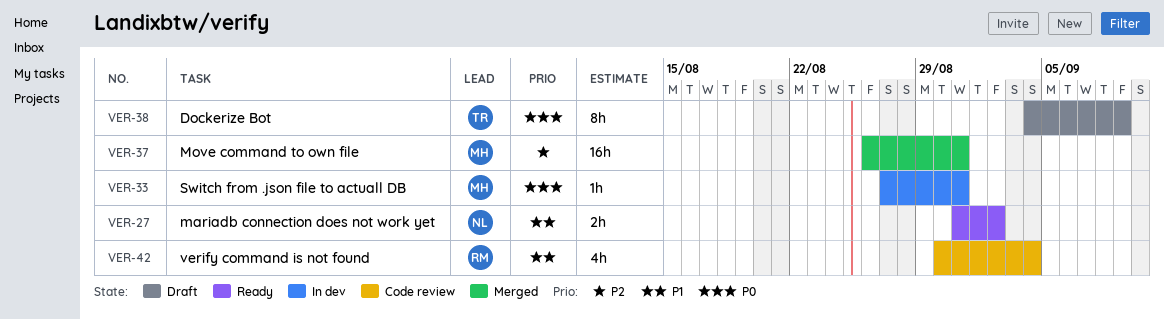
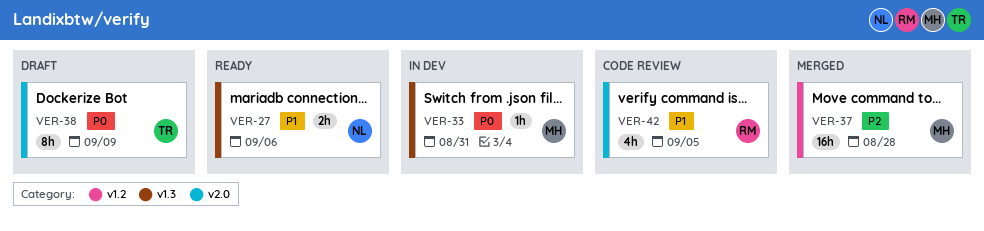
VER-27, due: Sep 2 -> Sep 6
VER-37, due: Aug 31 -> Aug 28
VER-42, due: Sep 4 -> Sep 5

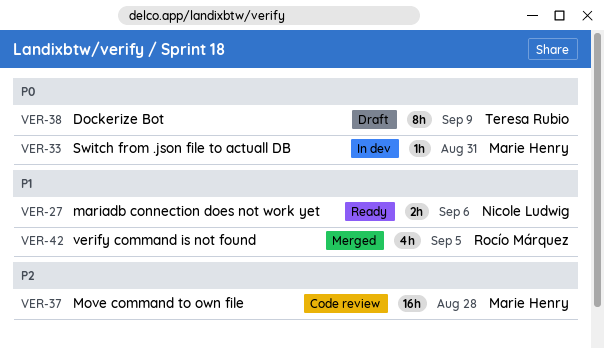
VER-37, status: Merged -> Code review
VER-42, status: Code review -> Merged

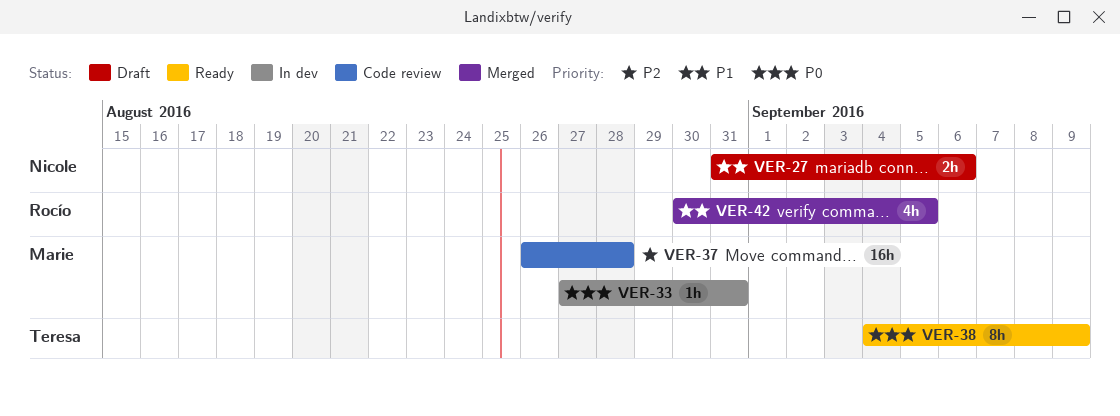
VER-27, status: Ready -> Draft
VER-38, status: Draft -> Ready

